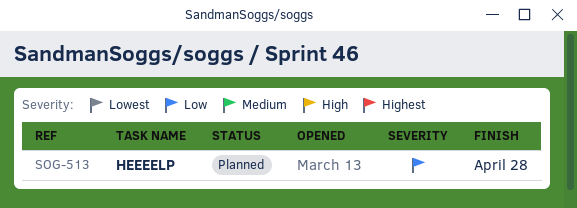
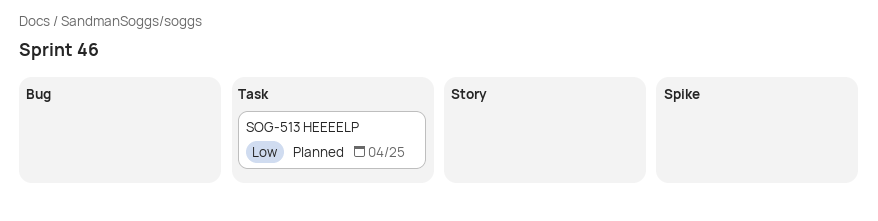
SOG-513, due: Apr 28 -> Apr 25

